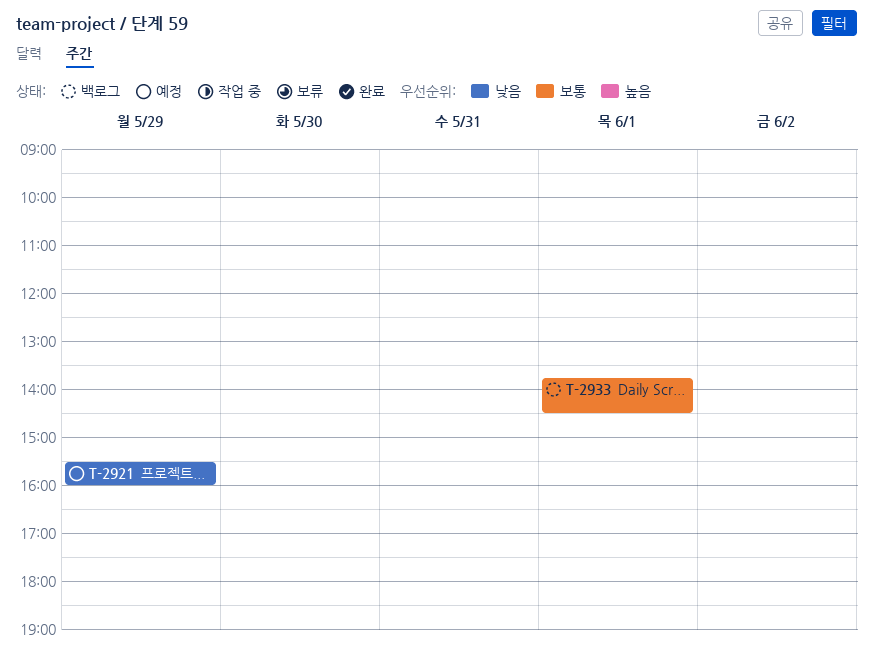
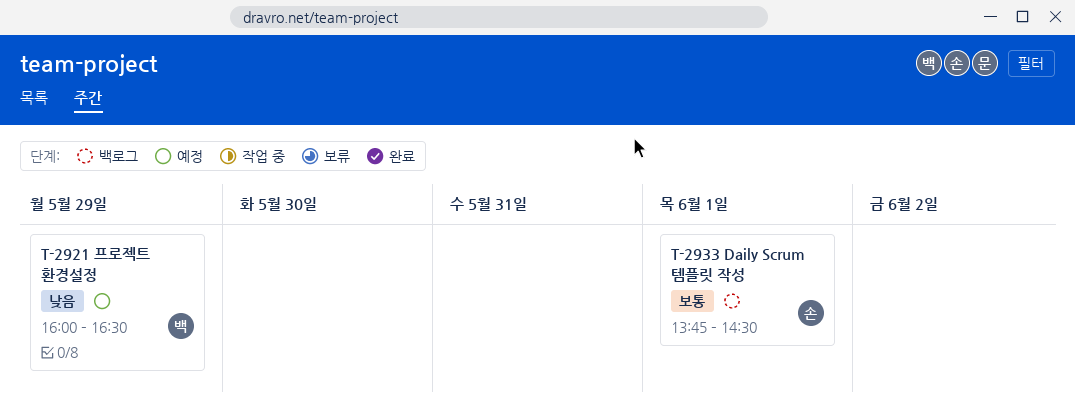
T-2921, begins: 15:30 -> 16:00
T-2921, ends: 16:00 -> 16:30

